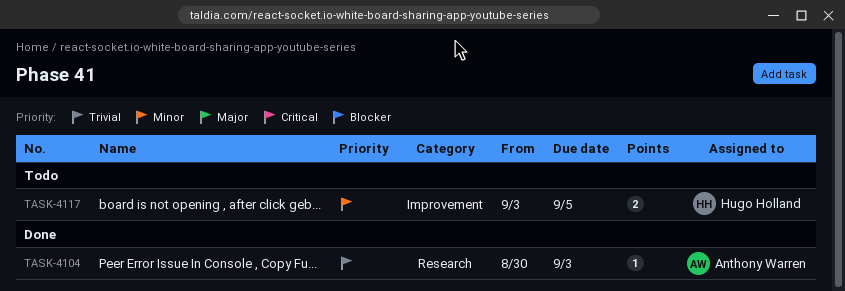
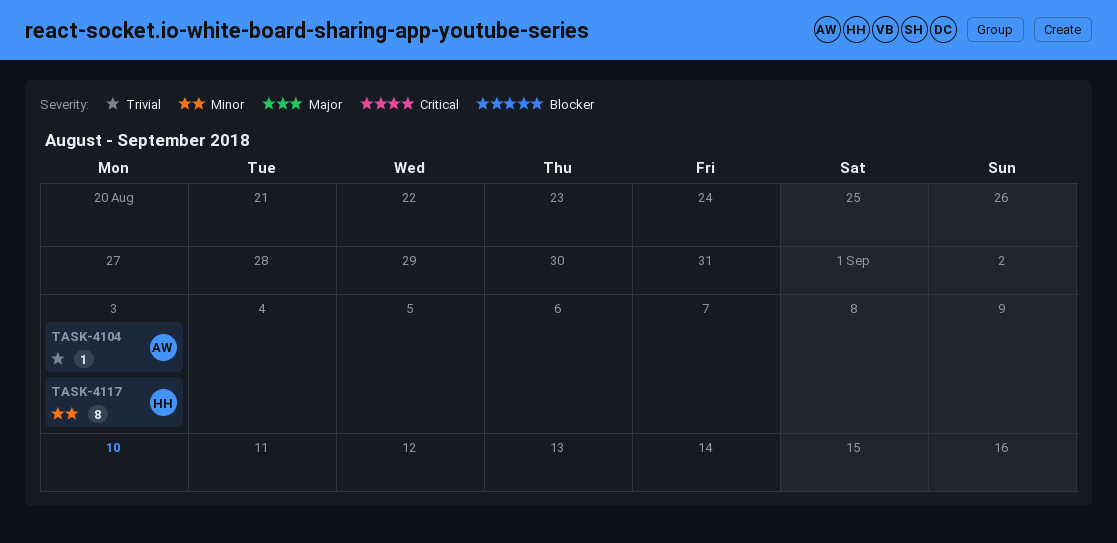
TASK-4117, estimate: 2 -> 8
TASK-4117, due: Sep 5 -> Sep 3

